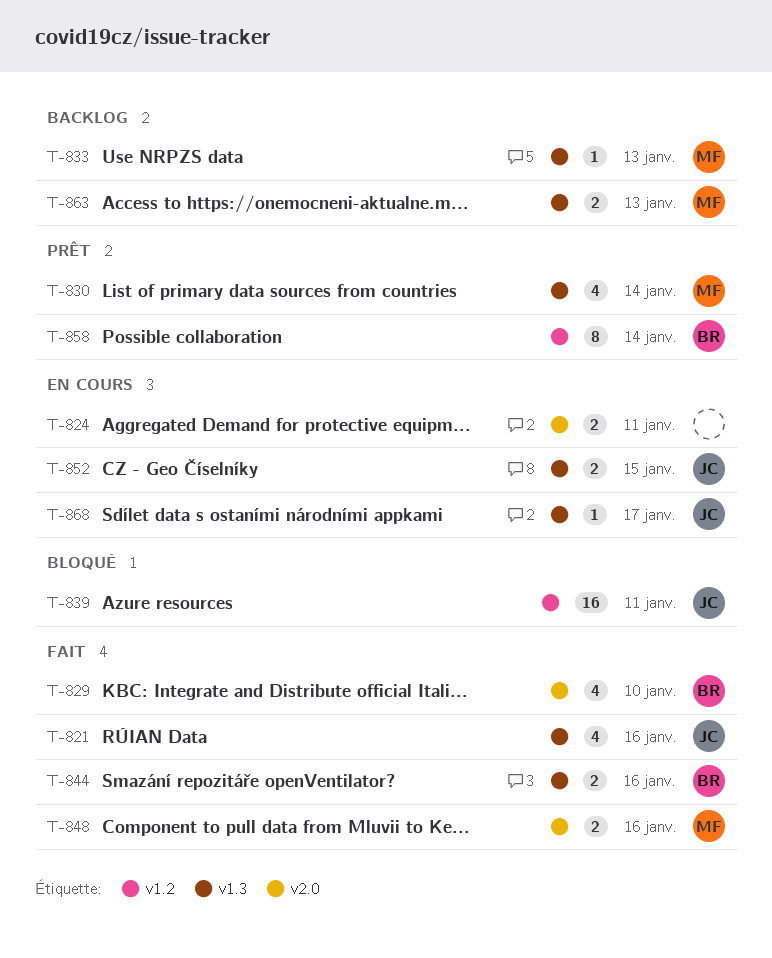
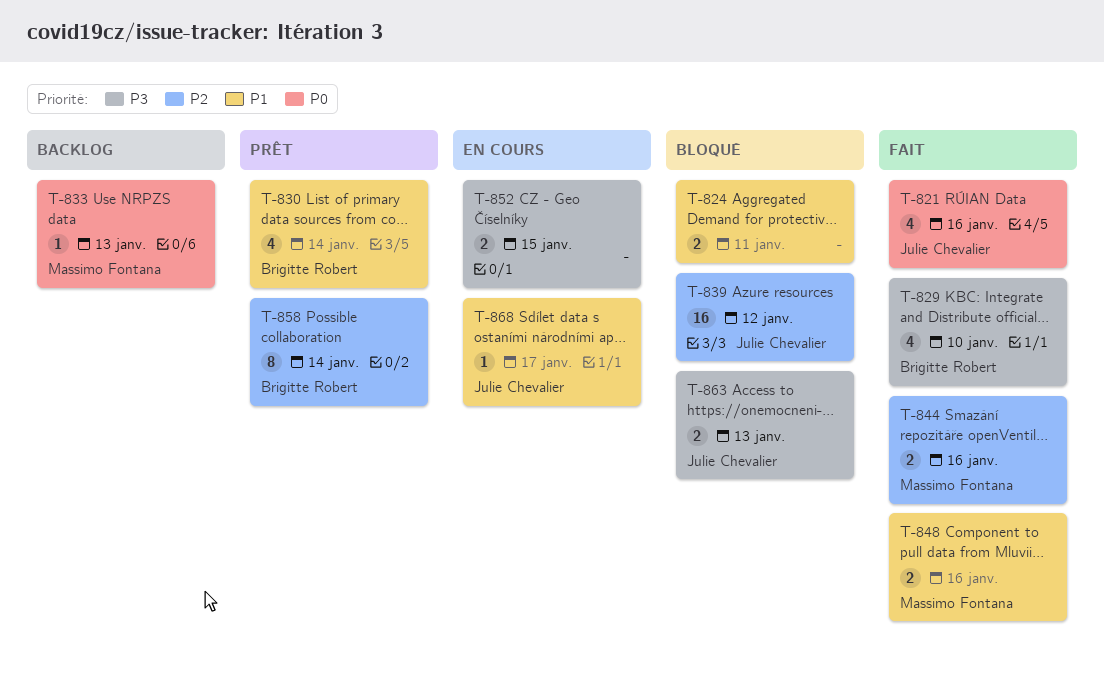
T-824, status: En cours -> Bloqué
T-830, owner: Massimo Fontana -> Brigitte Robert
T-839, due: Jan 11 -> Jan 12
T-844, owner: Brigitte Robert -> Massimo Fontana
T-852, owner: Julie Chevalier -> none
T-863, status: Backlog -> Bloqué
T-863, owner: Massimo Fontana -> Julie Chevalier

